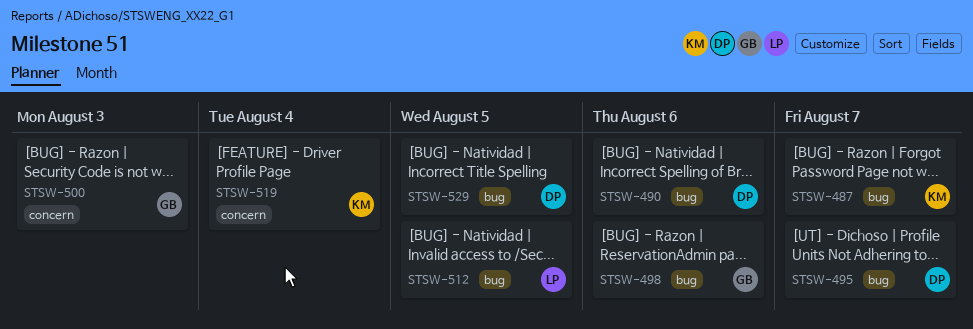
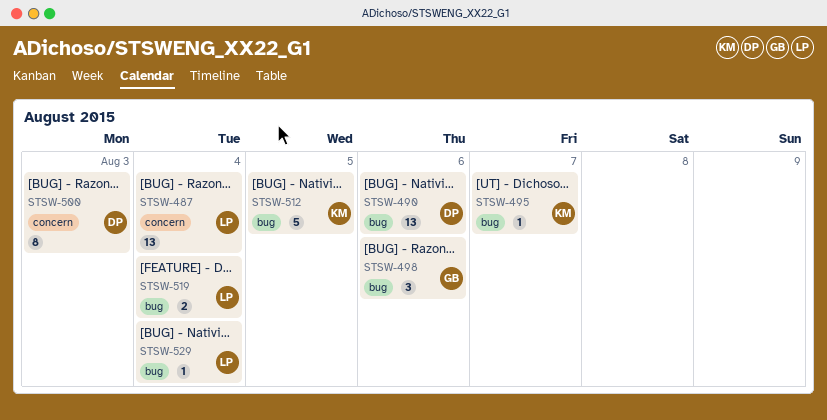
STSW-487, owner: KM -> LP
STSW-487, label: bug -> concern
STSW-487, due: Aug 7 -> Aug 4
STSW-495, owner: DP -> KM
STSW-500, owner: GB -> DP
STSW-512, owner: LP -> KM
STSW-519, owner: KM -> LP
STSW-519, label: concern -> bug
STSW-529, owner: DP -> LP
STSW-529, due: Aug 5 -> Aug 4

